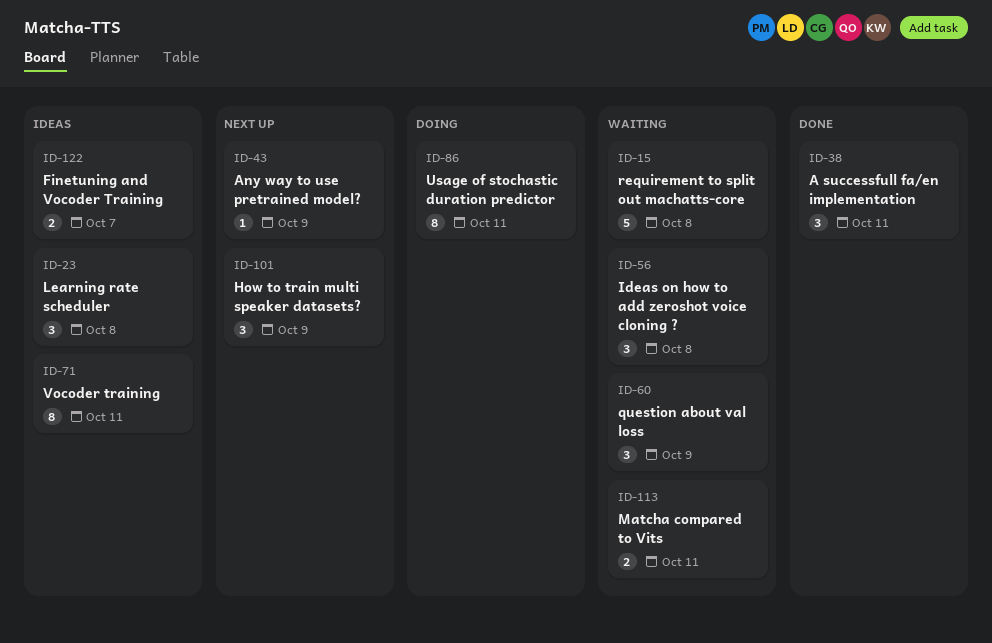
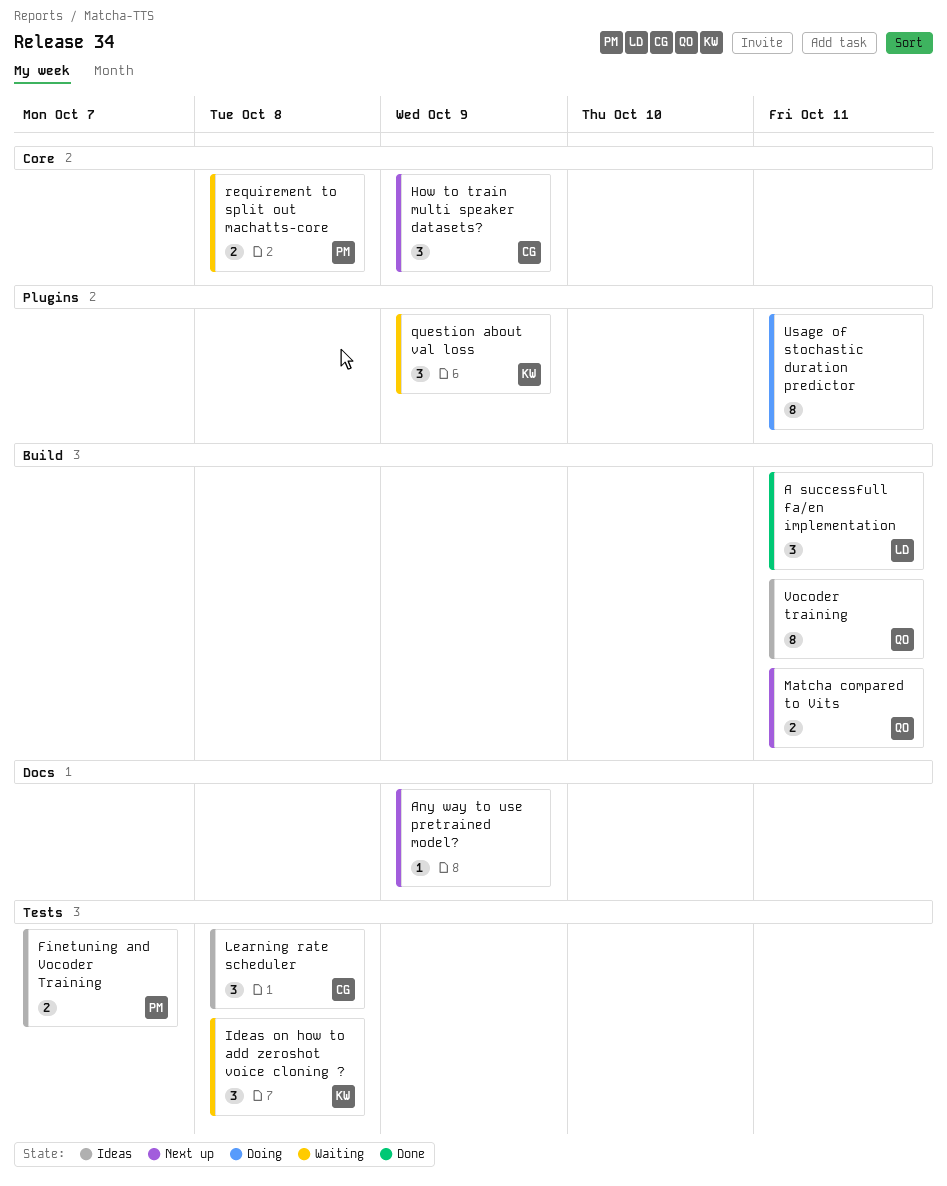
Matcha compared to Vits, status: Waiting -> Next up
requirement to split out machatts-core, estimate: 5 -> 2

